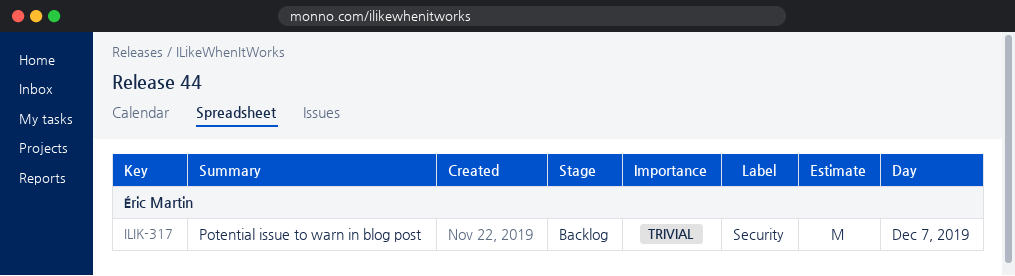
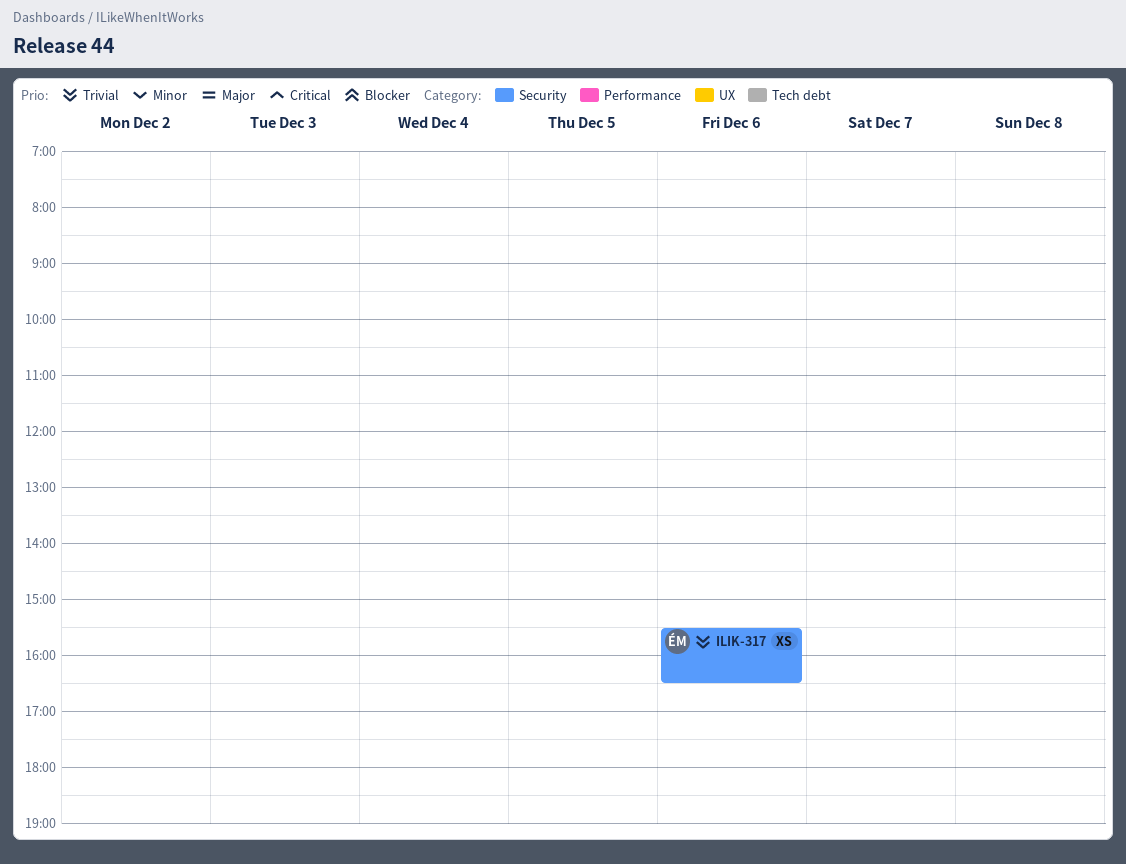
ILIK-317, estimate: M -> XS
ILIK-317, day: Dec 7 -> Dec 6

